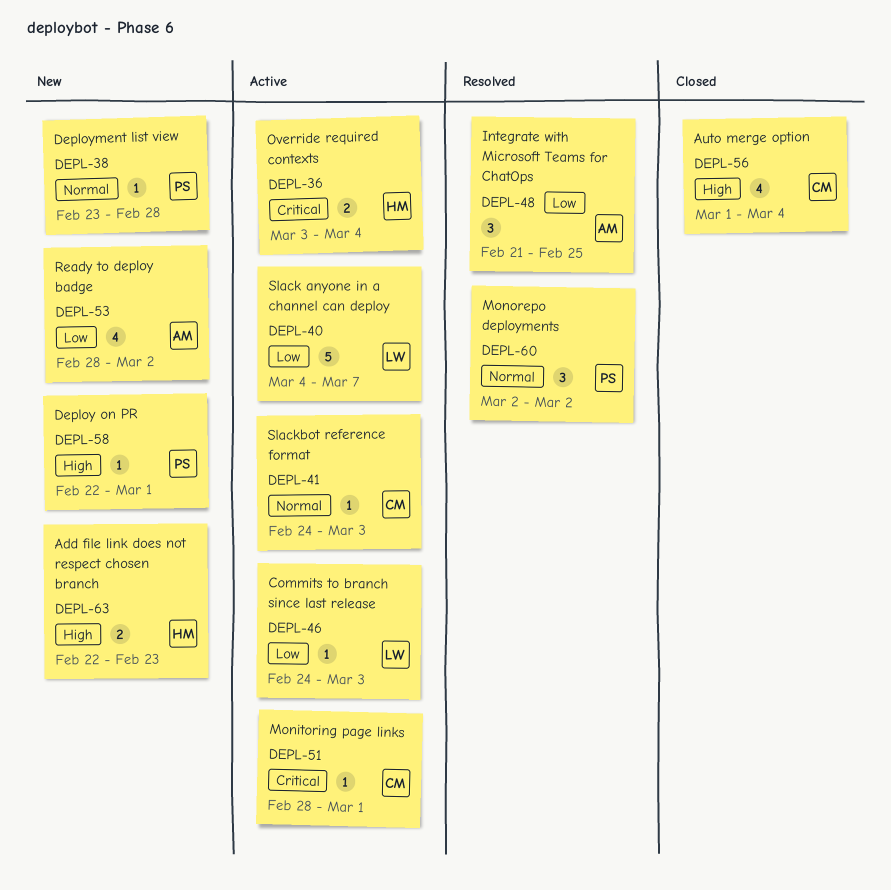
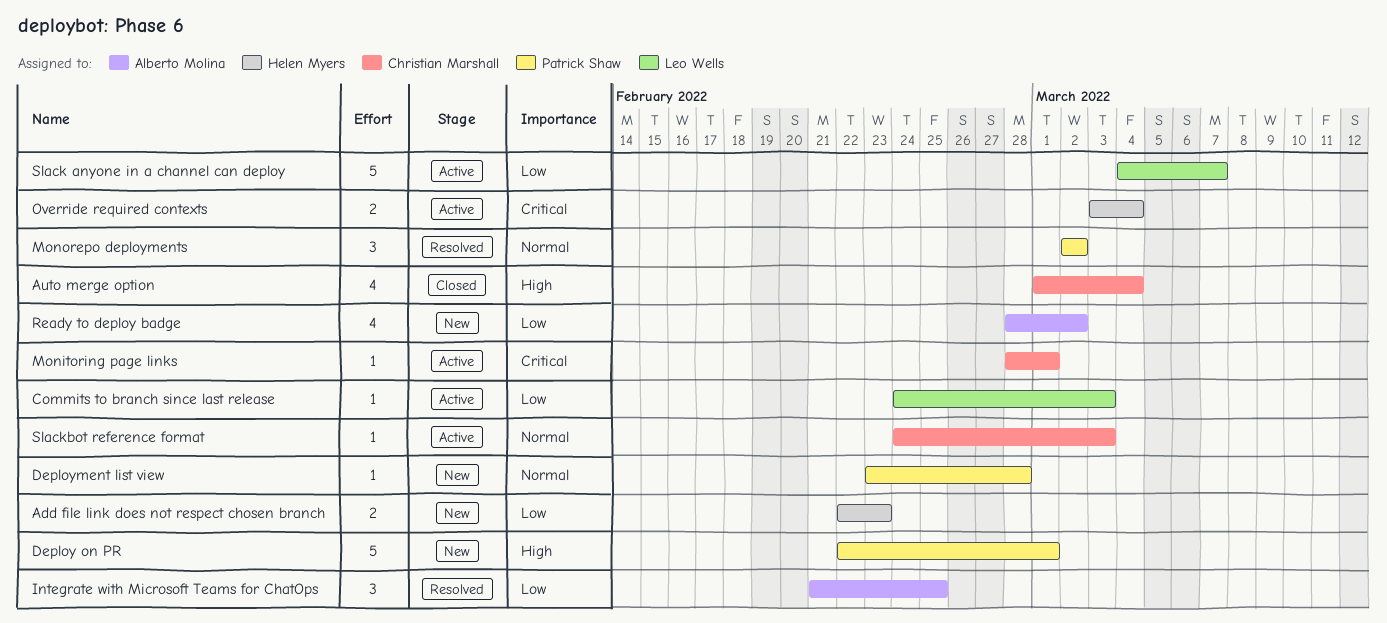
Add file link does not respect chosen branch, priority: High -> Low
Deploy on PR, estimate: 1 -> 5

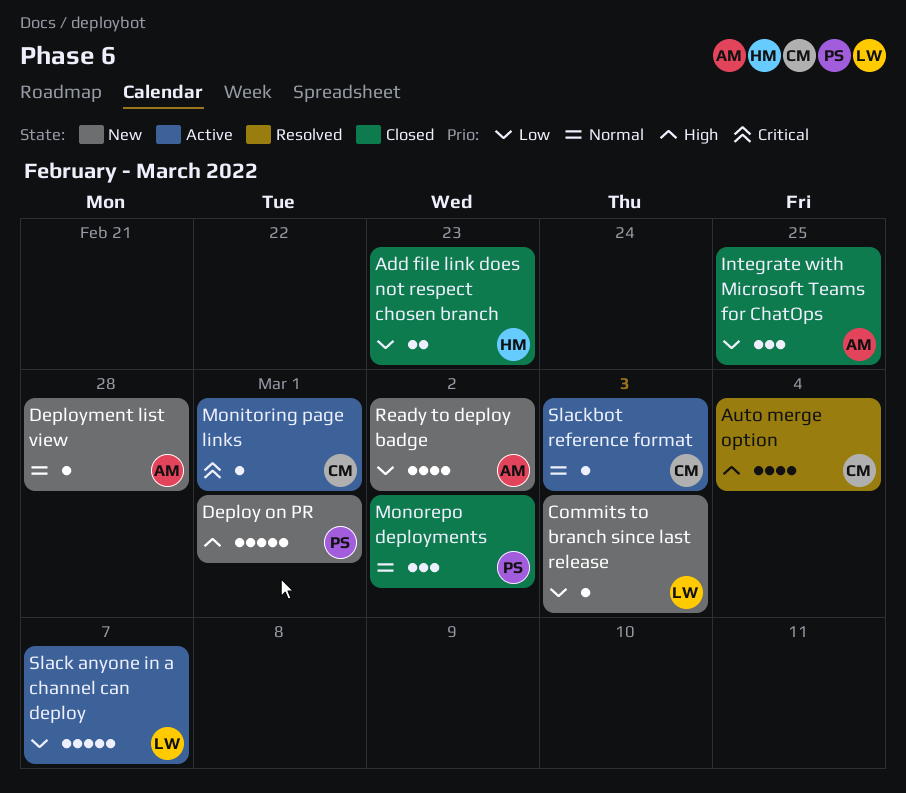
Add file link does not respect chosen branch, status: New -> Closed
Auto merge option, status: Closed -> Resolved
Commits to branch since last release, status: Active -> New
Deployment list view, owner: Patrick Shaw -> Alberto Molina
Integrate with Microsoft Teams for ChatOps, status: Resolved -> Closed
Monorepo deployments, status: Resolved -> Closed
Override required contexts: present -> none

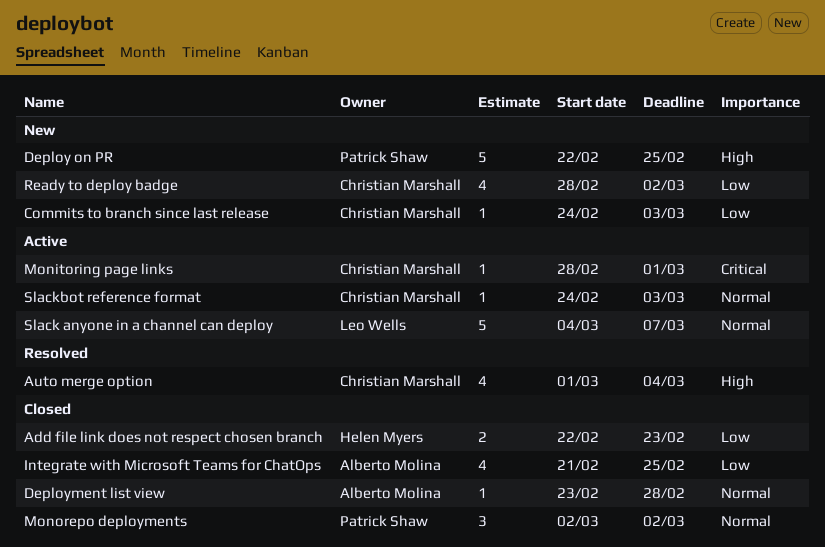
Commits to branch since last release, owner: Leo Wells -> Christian Marshall
Deploy on PR, due: Mar 1 -> Feb 25
Deployment list view, status: New -> Closed
Integrate with Microsoft Teams for ChatOps, estimate: 3 -> 4
Ready to deploy badge, owner: Alberto Molina -> Christian Marshall
Slack anyone in a channel can deploy, priority: Low -> Normal

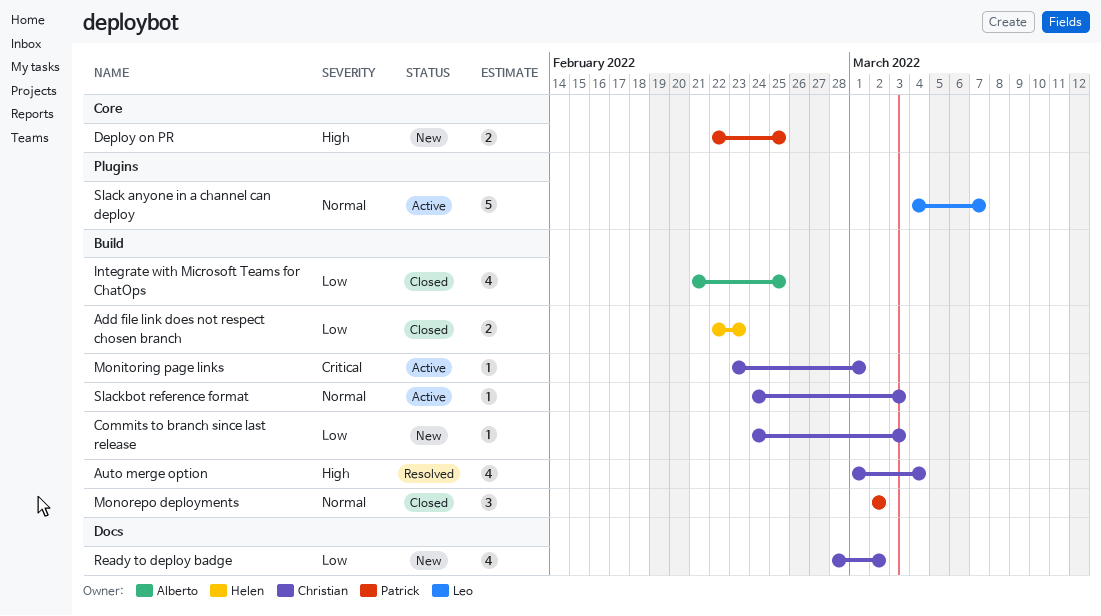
Deploy on PR, estimate: 5 -> 2
Deployment list view: present -> none
Monitoring page links, start: Feb 28 -> Feb 23

